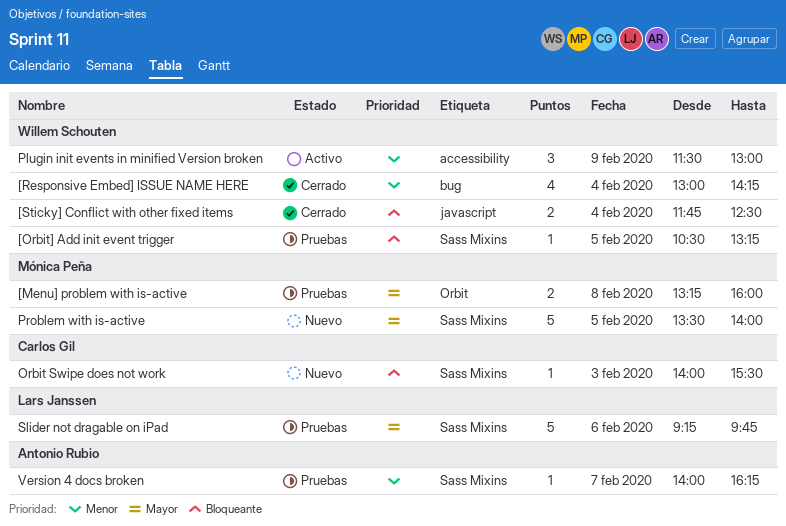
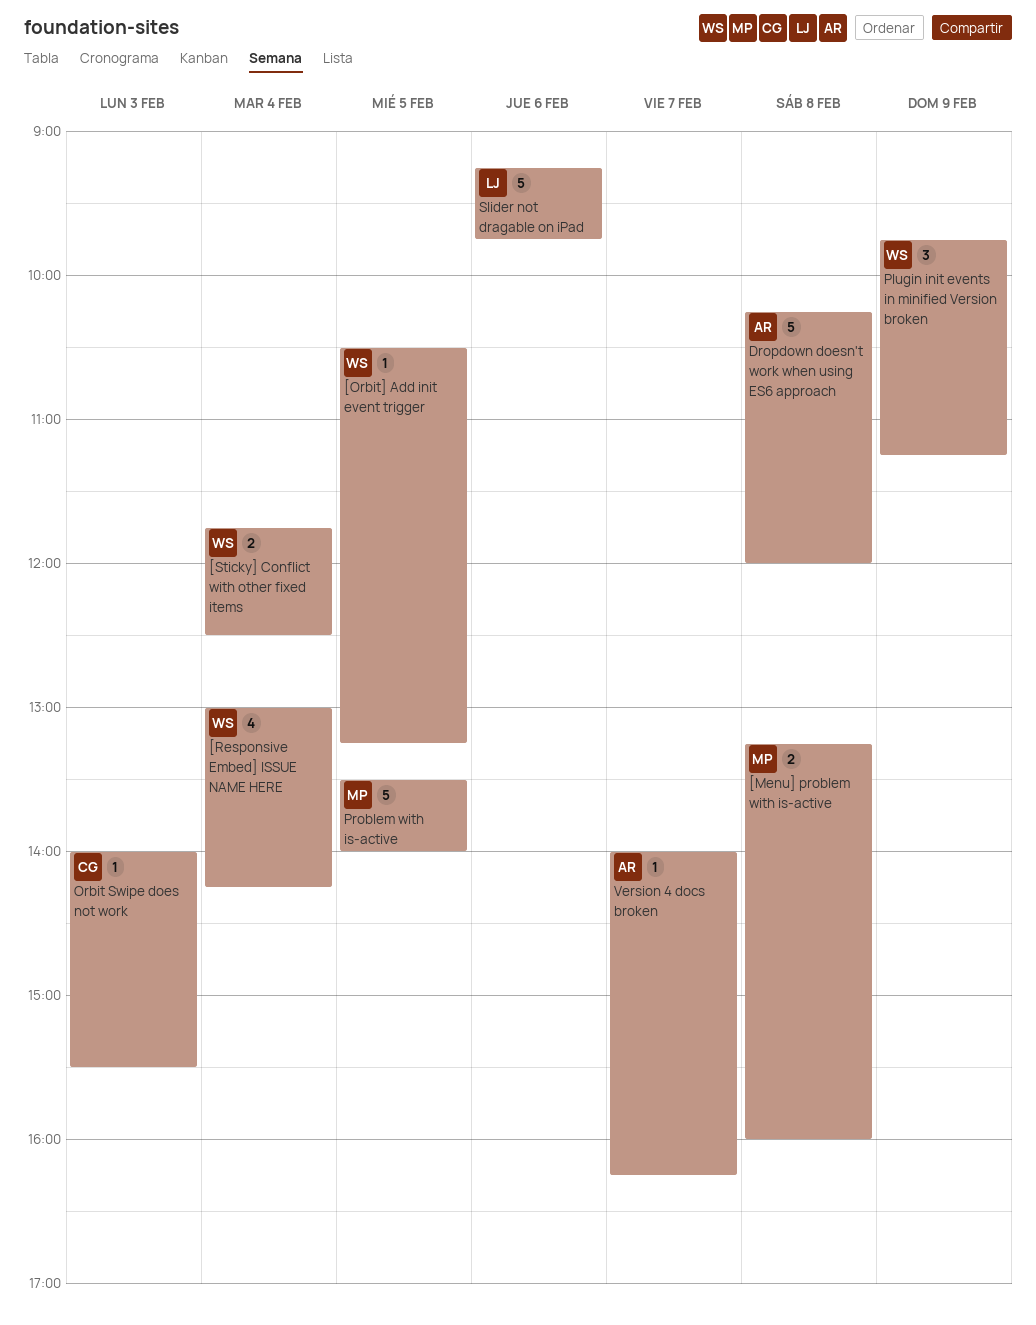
Dropdown doesn't work when using ES6 approach: none -> present
Plugin init events in minified Version broken, begins: 11:30 -> 09:45
Plugin init events in minified Version broken, ends: 13:00 -> 11:15

